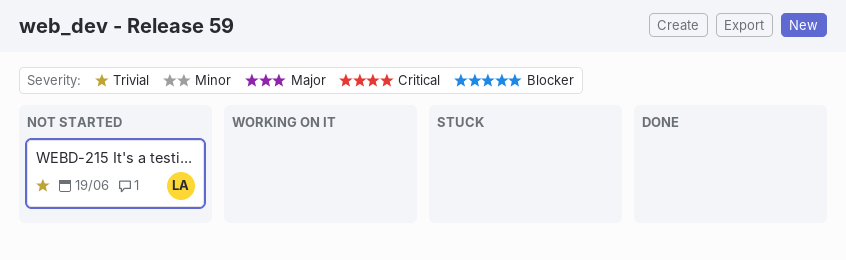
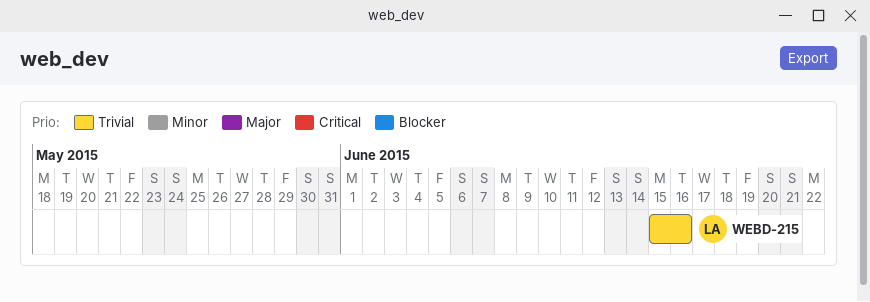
WEBD-215, due: Jun 19 -> Jun 16

